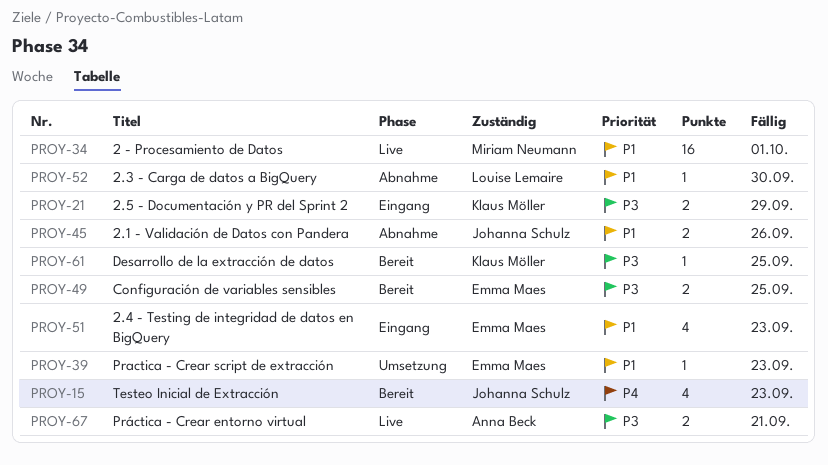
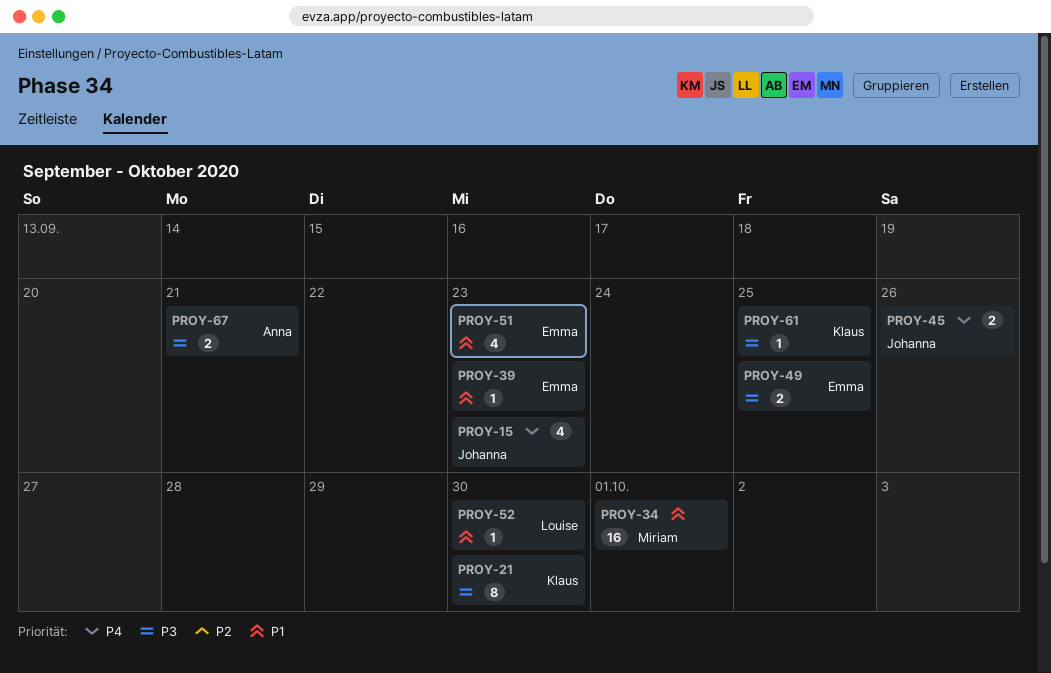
PROY-21, estimate: 2 -> 8
PROY-21, due: Sep 29 -> Sep 30
PROY-45, priority: P1 -> P4

